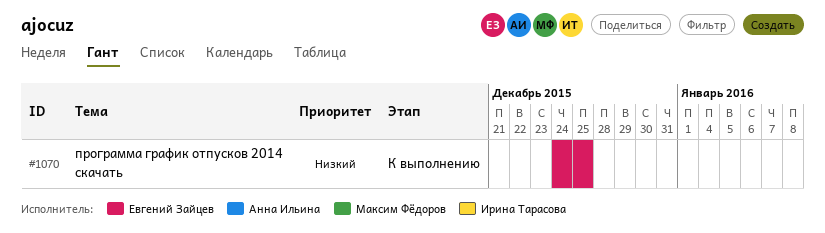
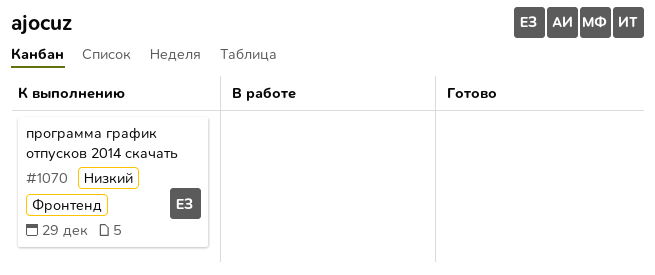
#1070, due: Dec 25 -> Dec 29

